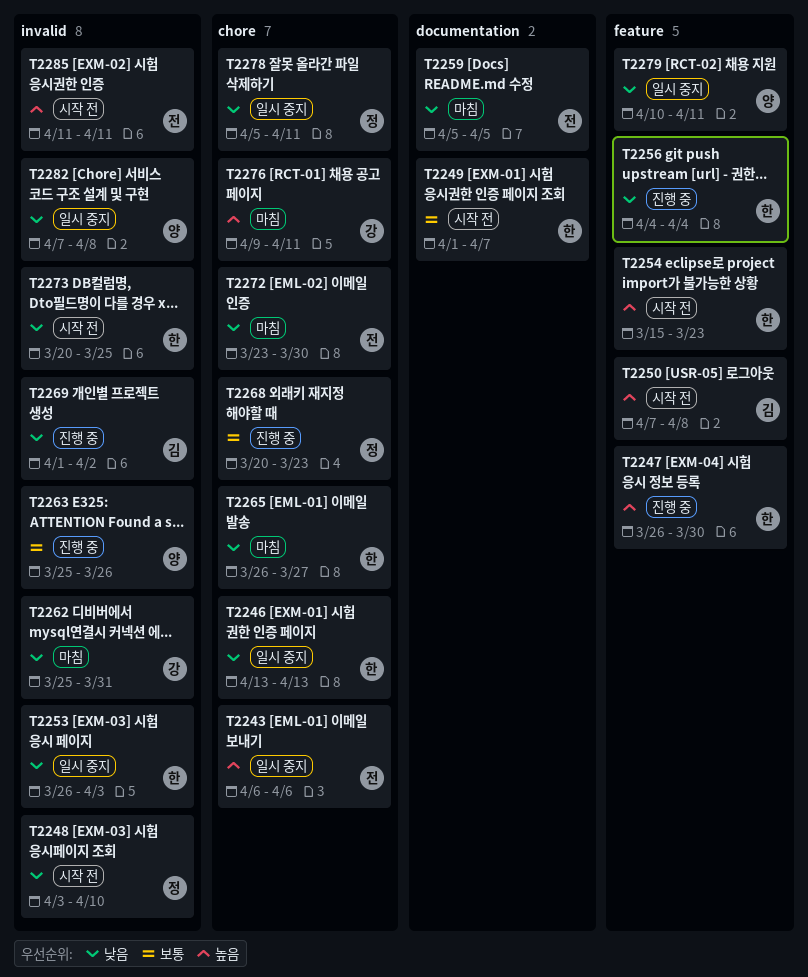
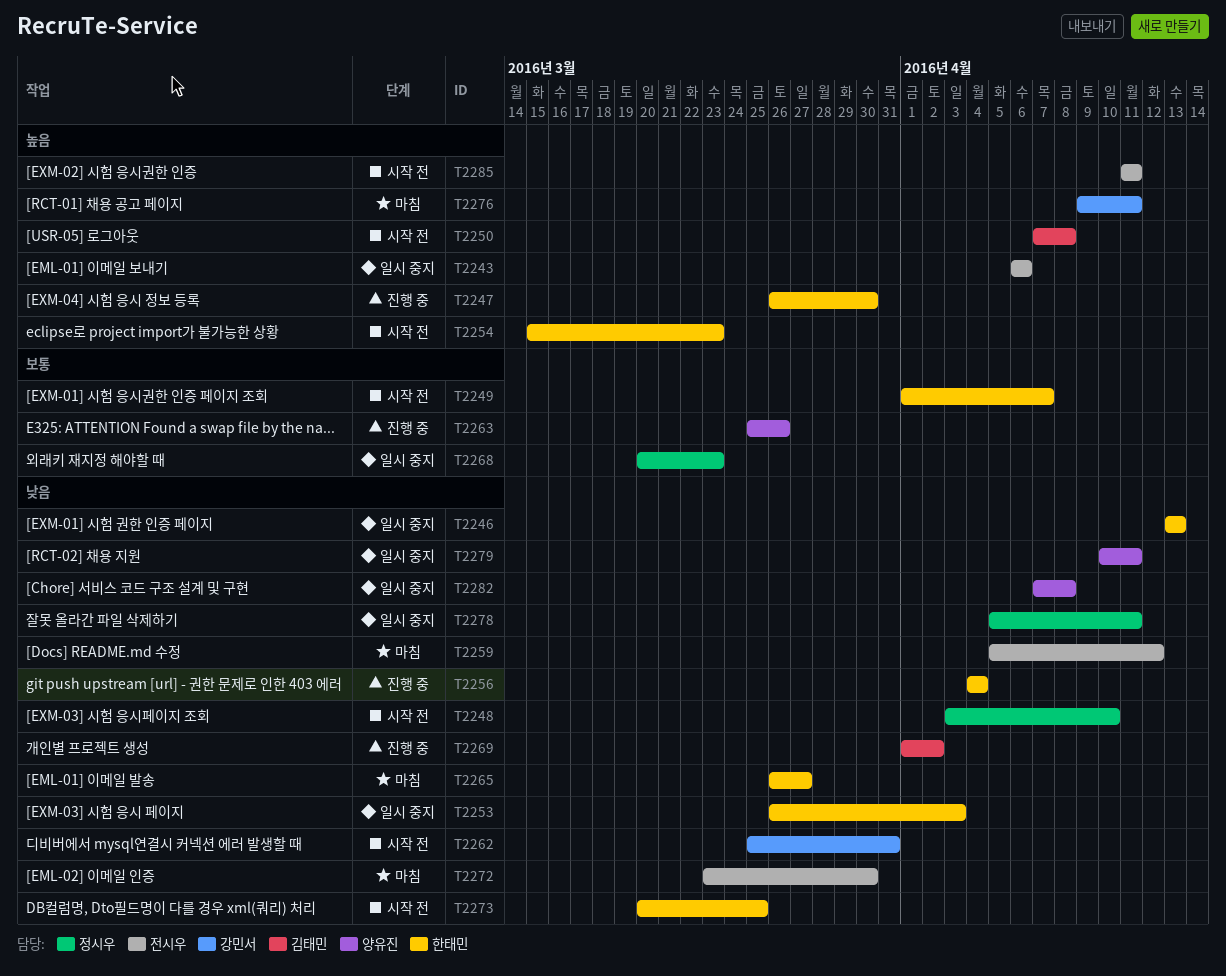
T2259, due: Apr 5 -> Apr 12
T2262, status: 마침 -> 시작 전
T2268, status: 진행 중 -> 일시 중지

